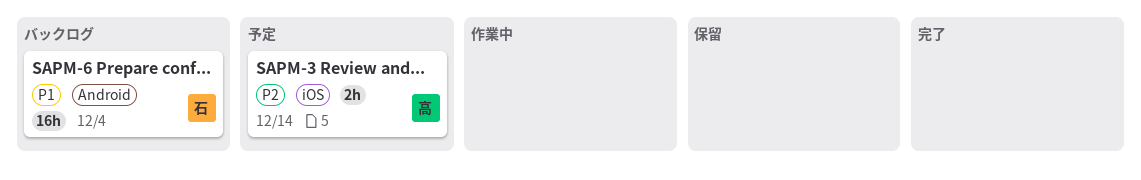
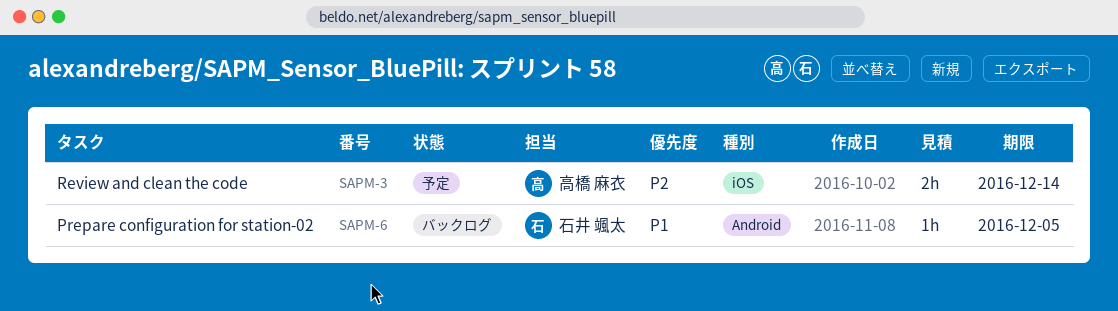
SAPM-6, estimate: 16h -> 1h
SAPM-6, due: Dec 4 -> Dec 5

